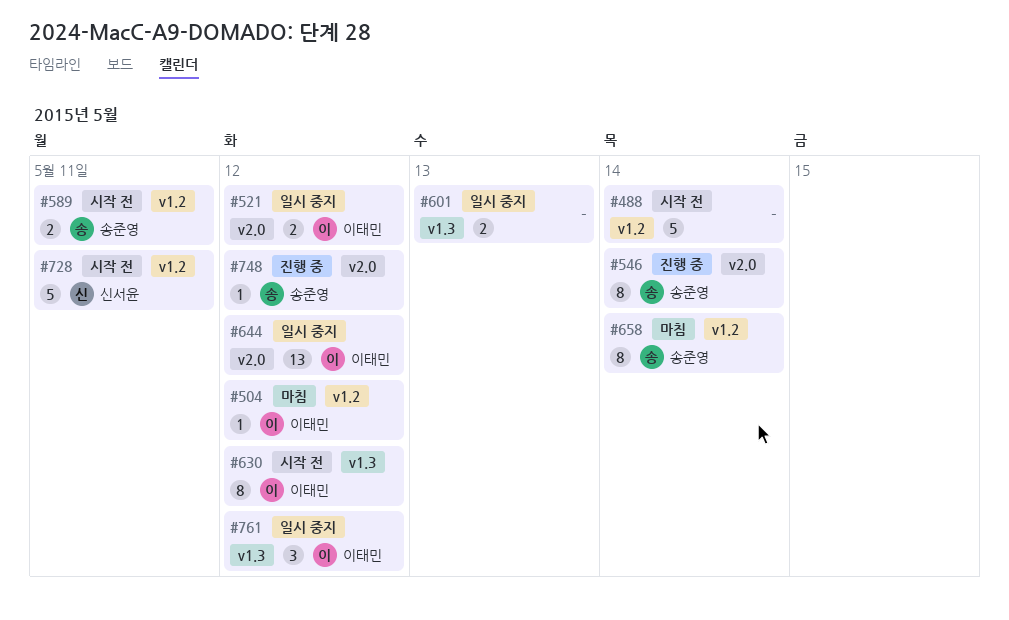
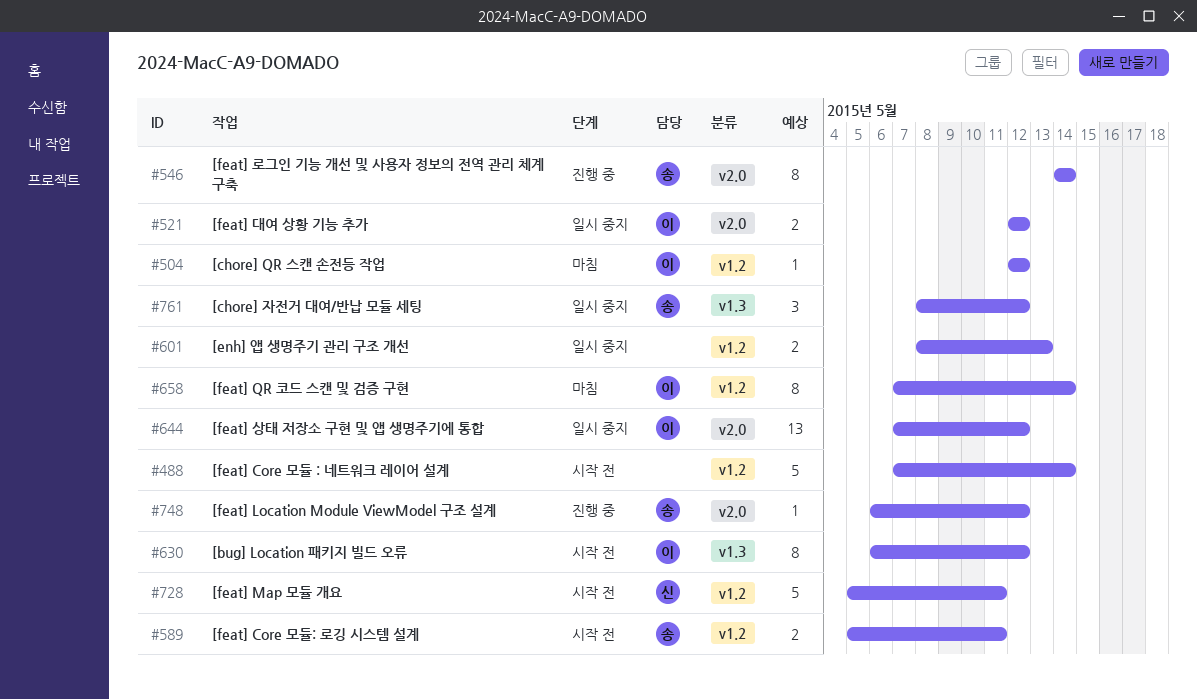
#601, label: v1.3 -> v1.2
#658, owner: 송준영 -> 이태민
#761, owner: 이태민 -> 송준영

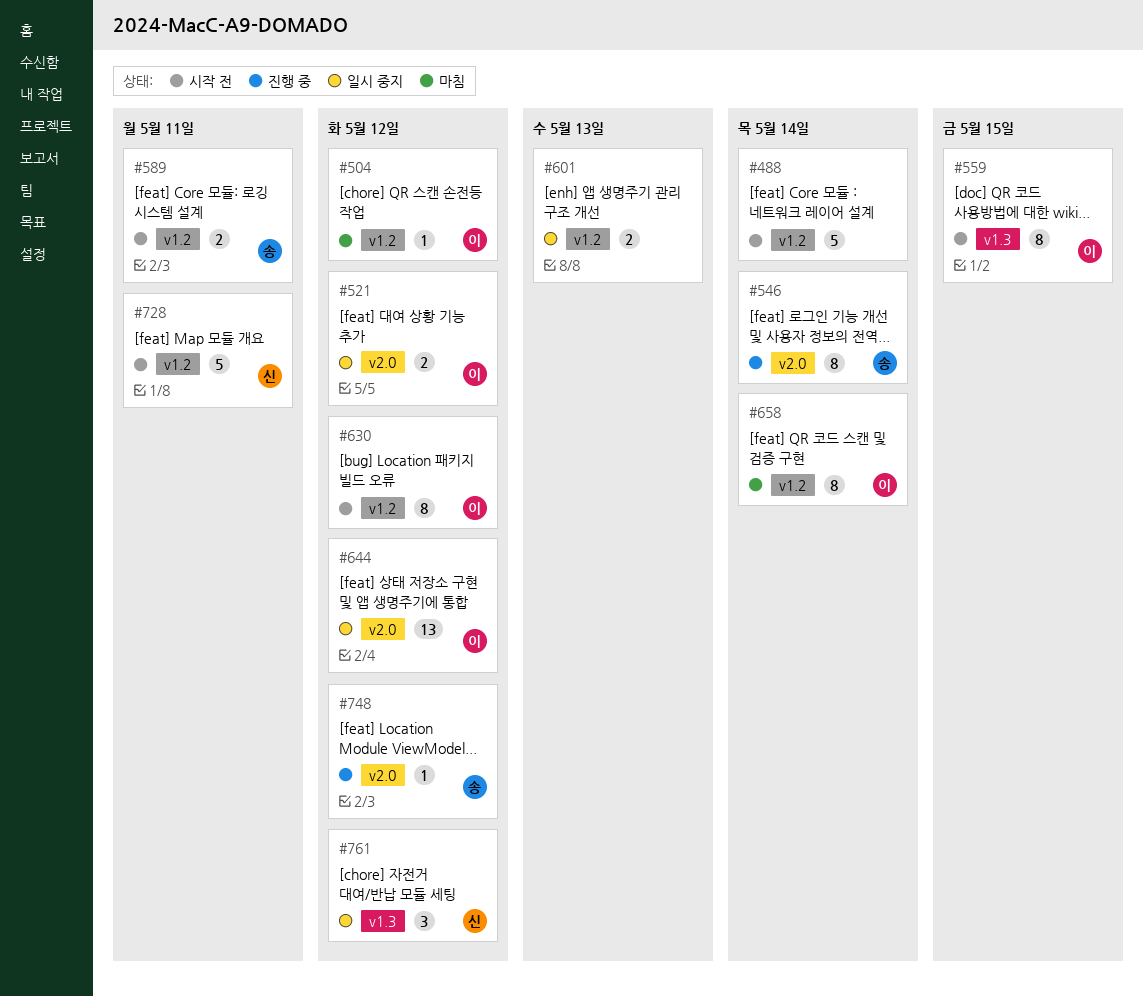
#559: none -> present
#630, label: v1.3 -> v1.2
#761, owner: 송 -> 신

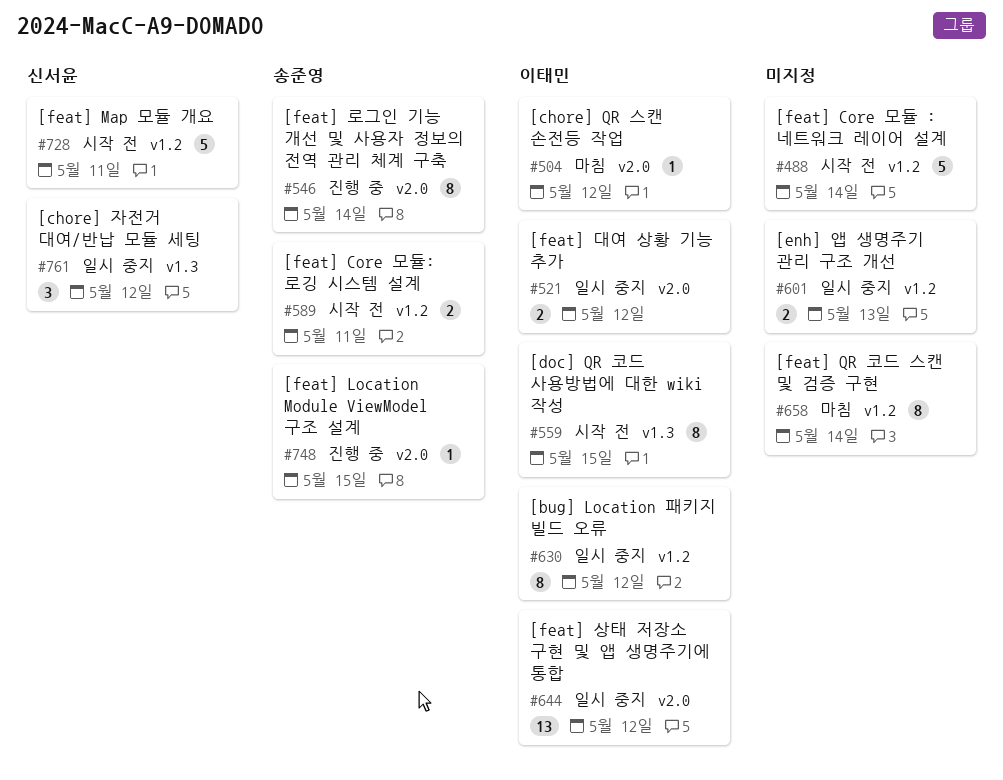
#504, label: v1.2 -> v2.0
#630, status: 시작 전 -> 일시 중지
#658, owner: 이태민 -> none
#748, due: May 12 -> May 15

